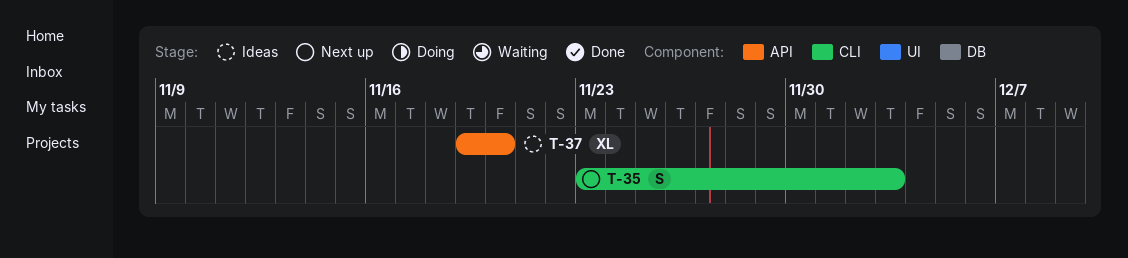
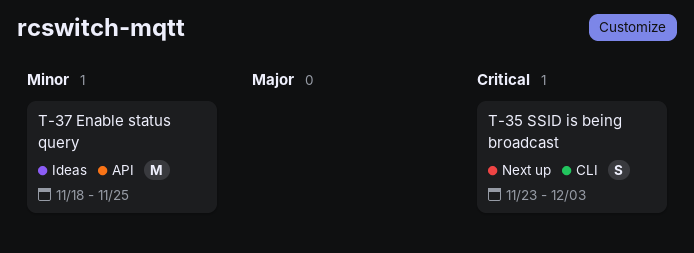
T-37, estimate: XL -> M
T-37, start: Nov 19 -> Nov 18
T-37, due: Nov 20 -> Nov 25

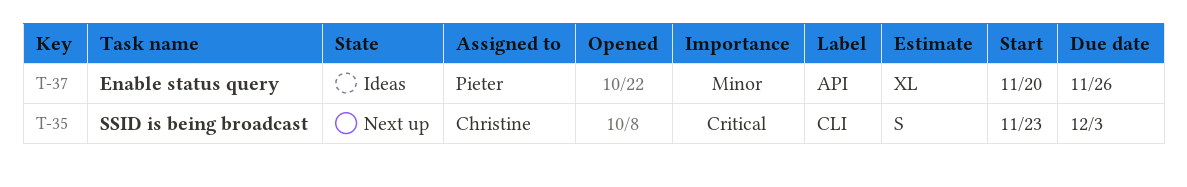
T-37, estimate: M -> XL
T-37, start: Nov 18 -> Nov 20
T-37, due: Nov 25 -> Nov 26

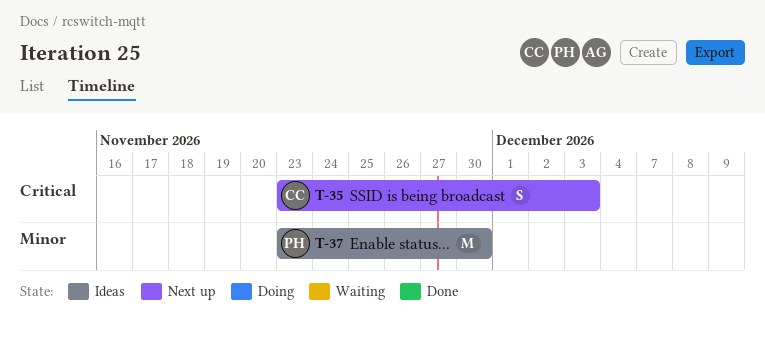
T-37, estimate: XL -> M
T-37, start: Nov 20 -> Nov 23
T-37, due: Nov 26 -> Nov 30

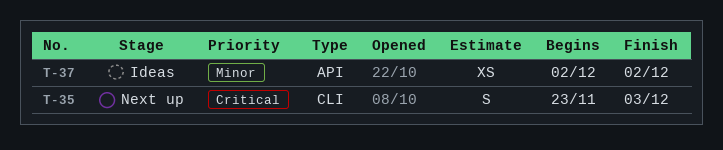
T-37, estimate: M -> XS
T-37, start: Nov 23 -> Dec 2
T-37, due: Nov 30 -> Dec 2

